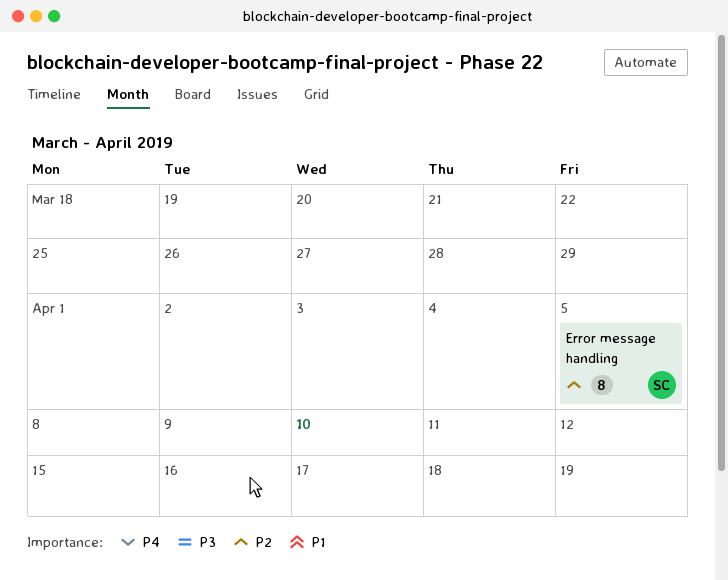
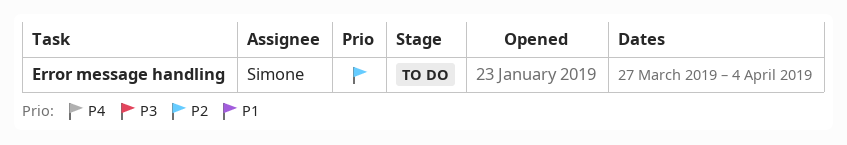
Error message handling, due: Apr 5 -> Apr 4

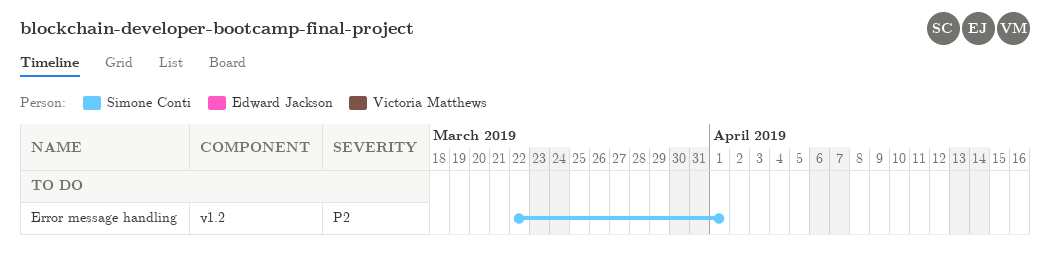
Error message handling, start: Mar 27 -> Mar 22
Error message handling, due: Apr 4 -> Apr 1

